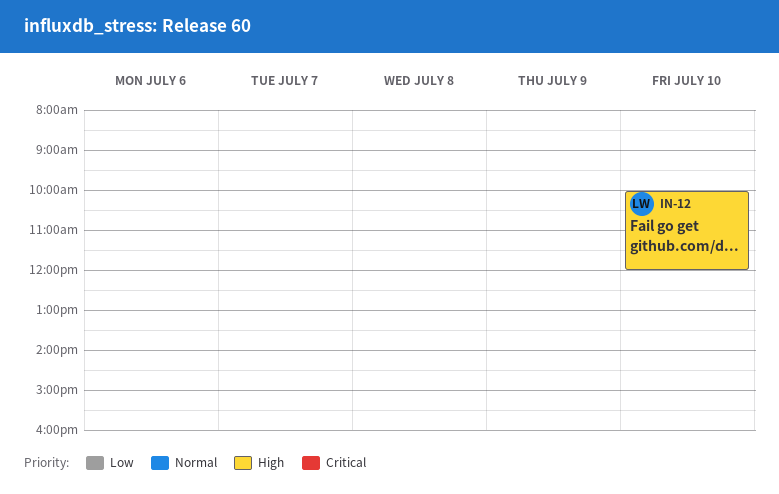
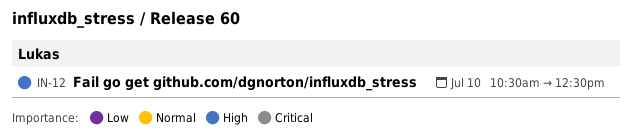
IN-12, begins: 10:00 -> 10:30
IN-12, ends: 12:00 -> 12:30

